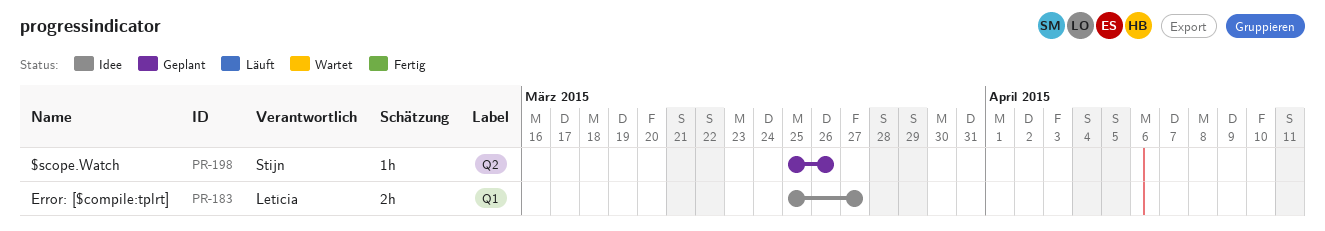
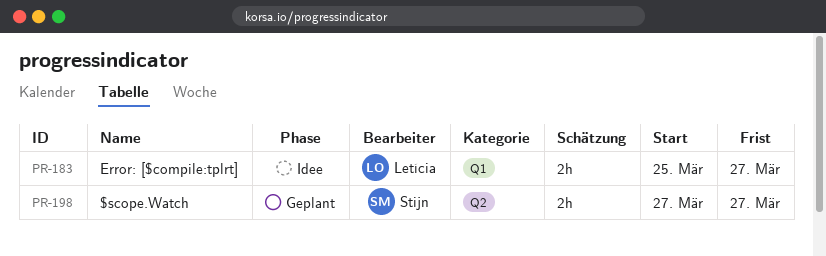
PR-198, estimate: 1h -> 2h
PR-198, start: Mar 25 -> Mar 27
PR-198, due: Mar 26 -> Mar 27

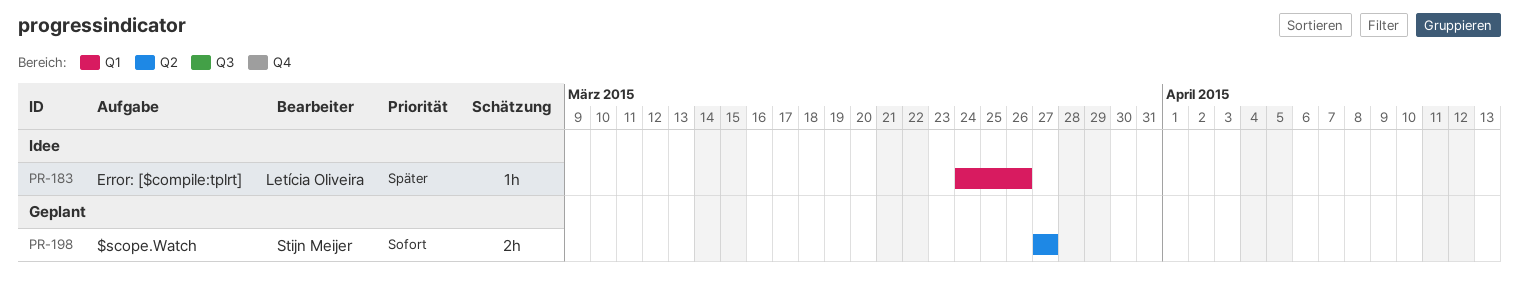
PR-183, estimate: 2h -> 1h
PR-183, start: Mar 25 -> Mar 24
PR-183, due: Mar 27 -> Mar 26

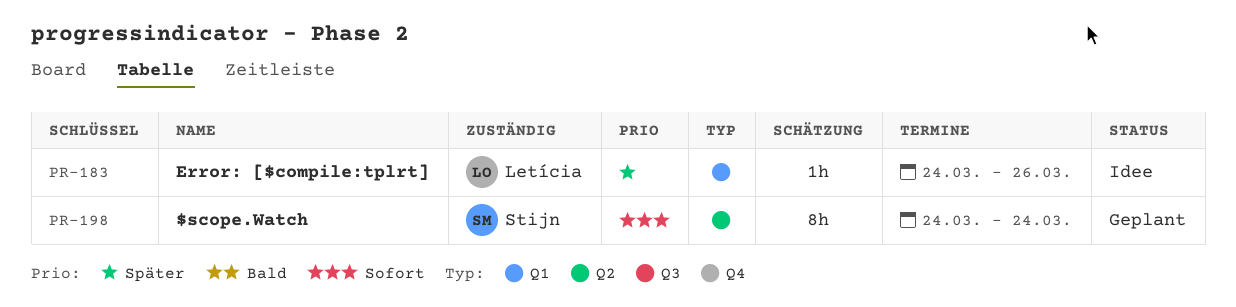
PR-198, estimate: 2h -> 8h
PR-198, start: Mar 27 -> Mar 24
PR-198, due: Mar 27 -> Mar 24

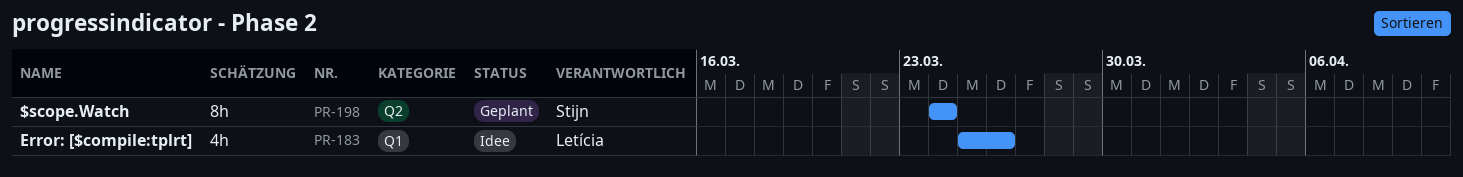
PR-183, estimate: 1h -> 4h
PR-183, start: Mar 24 -> Mar 25

